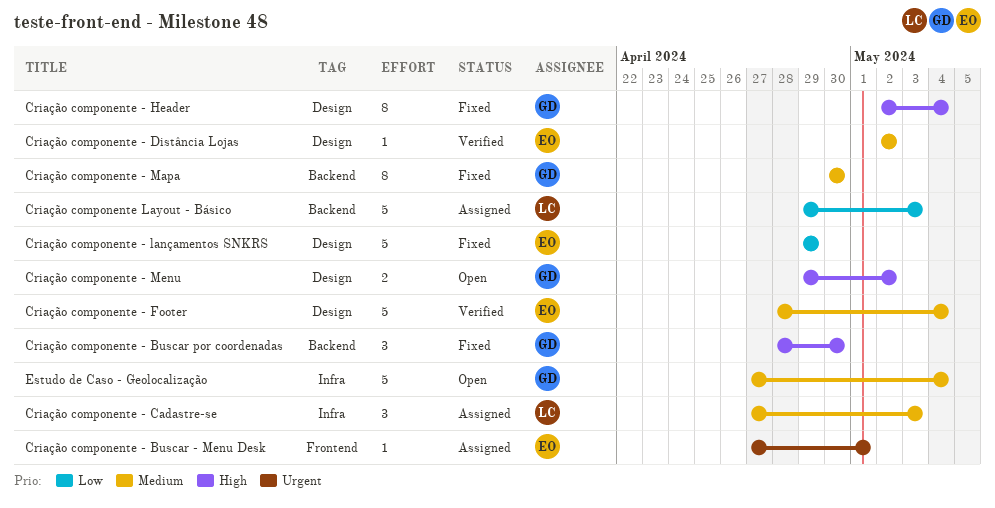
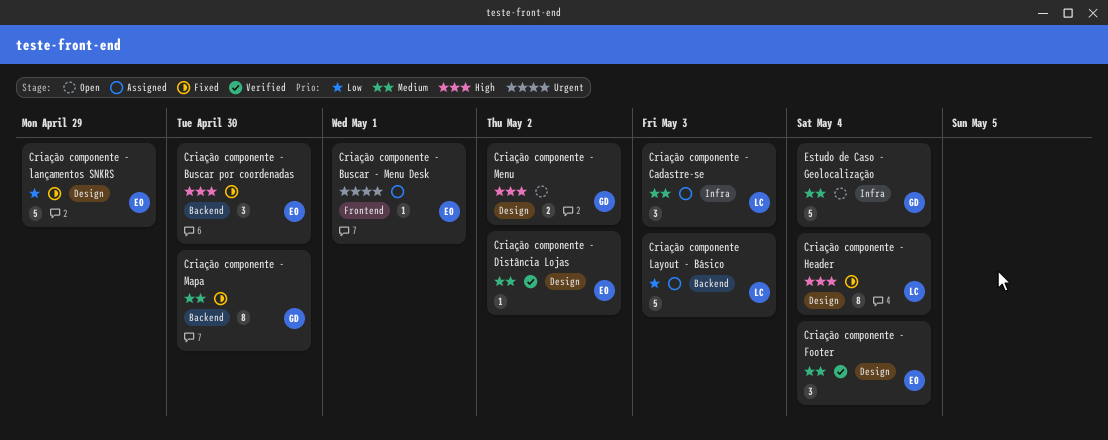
Criação componente - Buscar por coordenadas, owner: GD -> EO
Criação componente - Footer, estimate: 5 -> 3
Criação componente - Header, owner: GD -> LC

